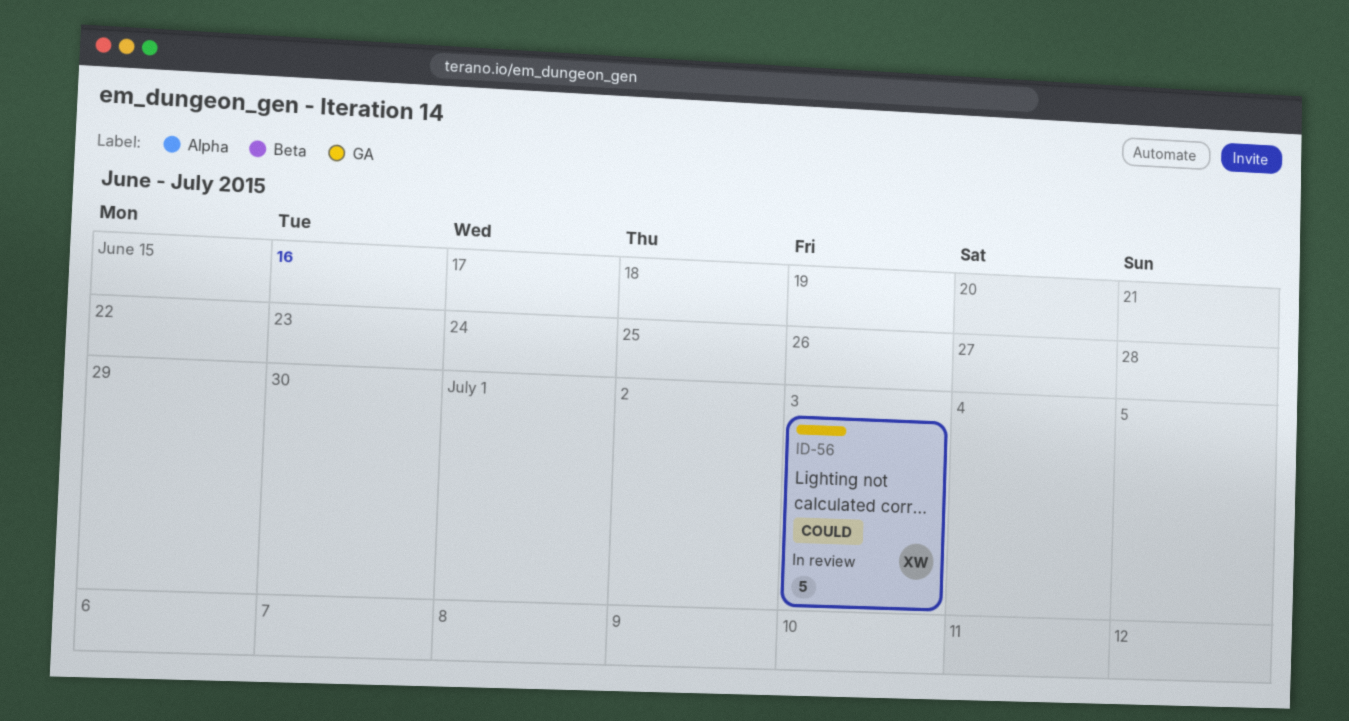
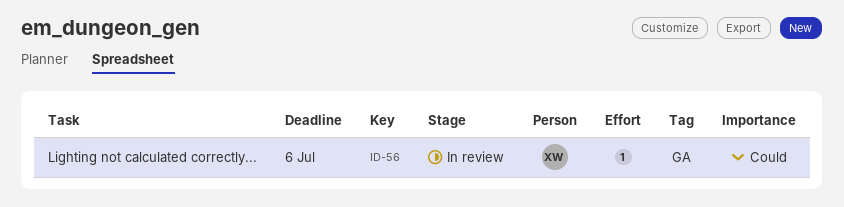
ID-56, estimate: 5 -> 1
ID-56, due: Jul 3 -> Jul 6

